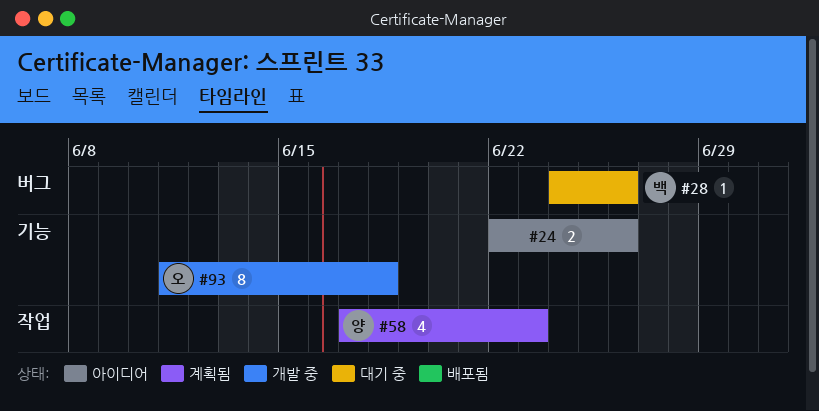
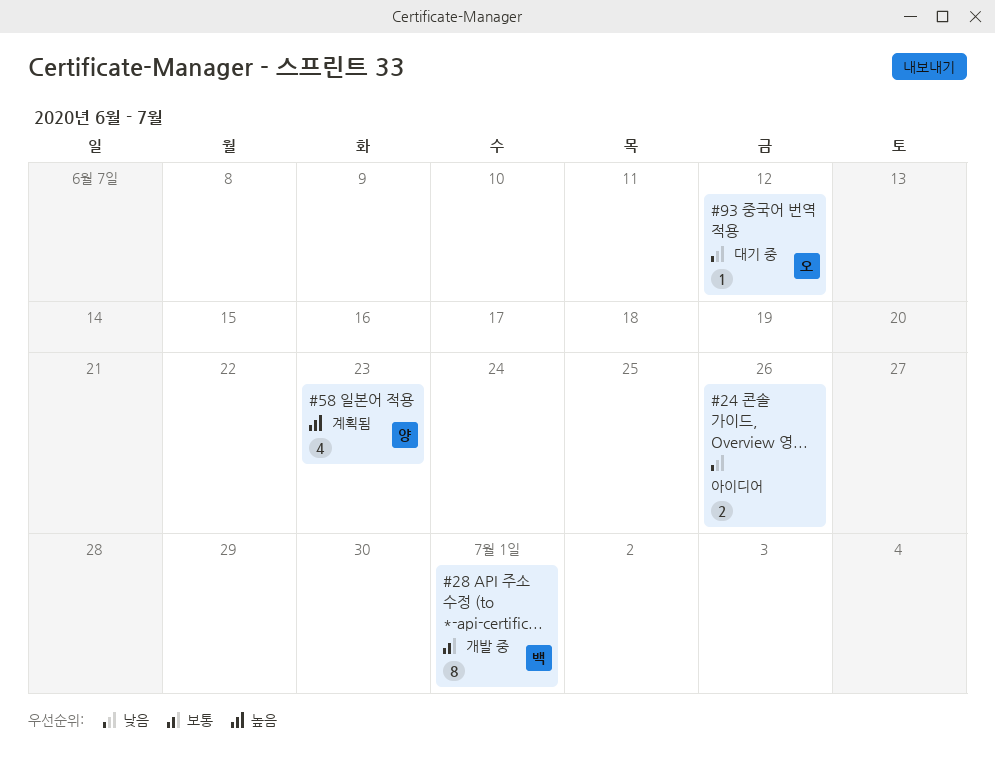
#28, status: 대기 중 -> 개발 중
#28, estimate: 1 -> 8
#28, due: Jun 26 -> Jul 1
#93, status: 개발 중 -> 대기 중
#93, estimate: 8 -> 1
#93, due: Jun 18 -> Jun 12

